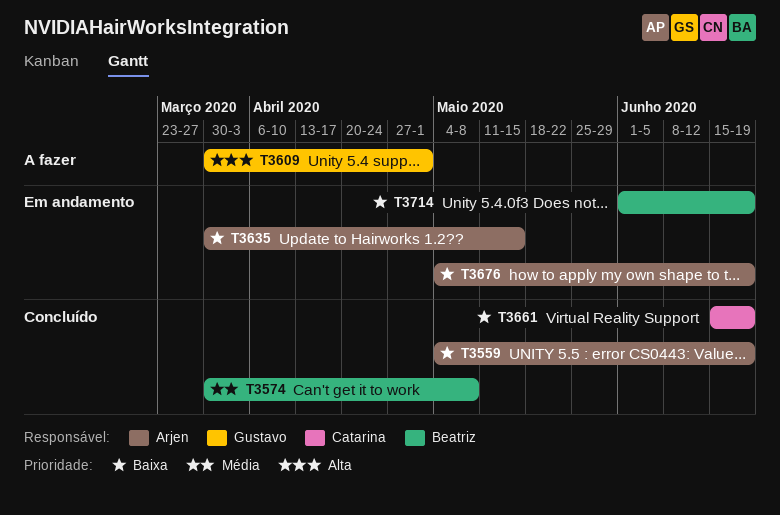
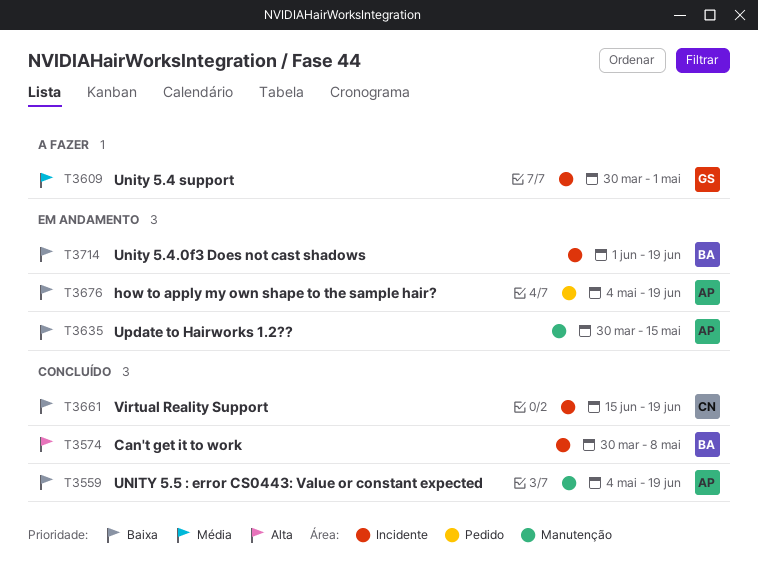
T3574, priority: Média -> Alta
T3609, priority: Alta -> Média

